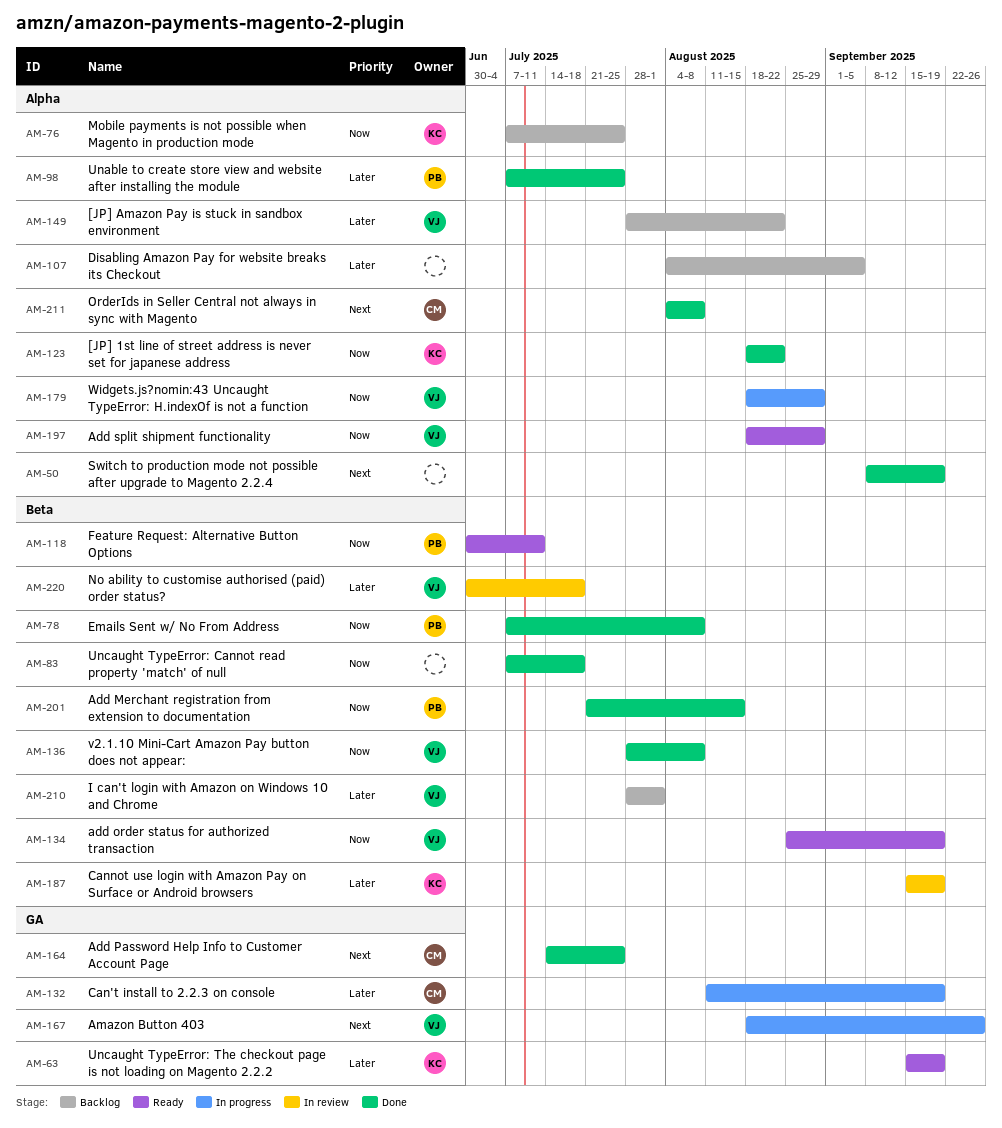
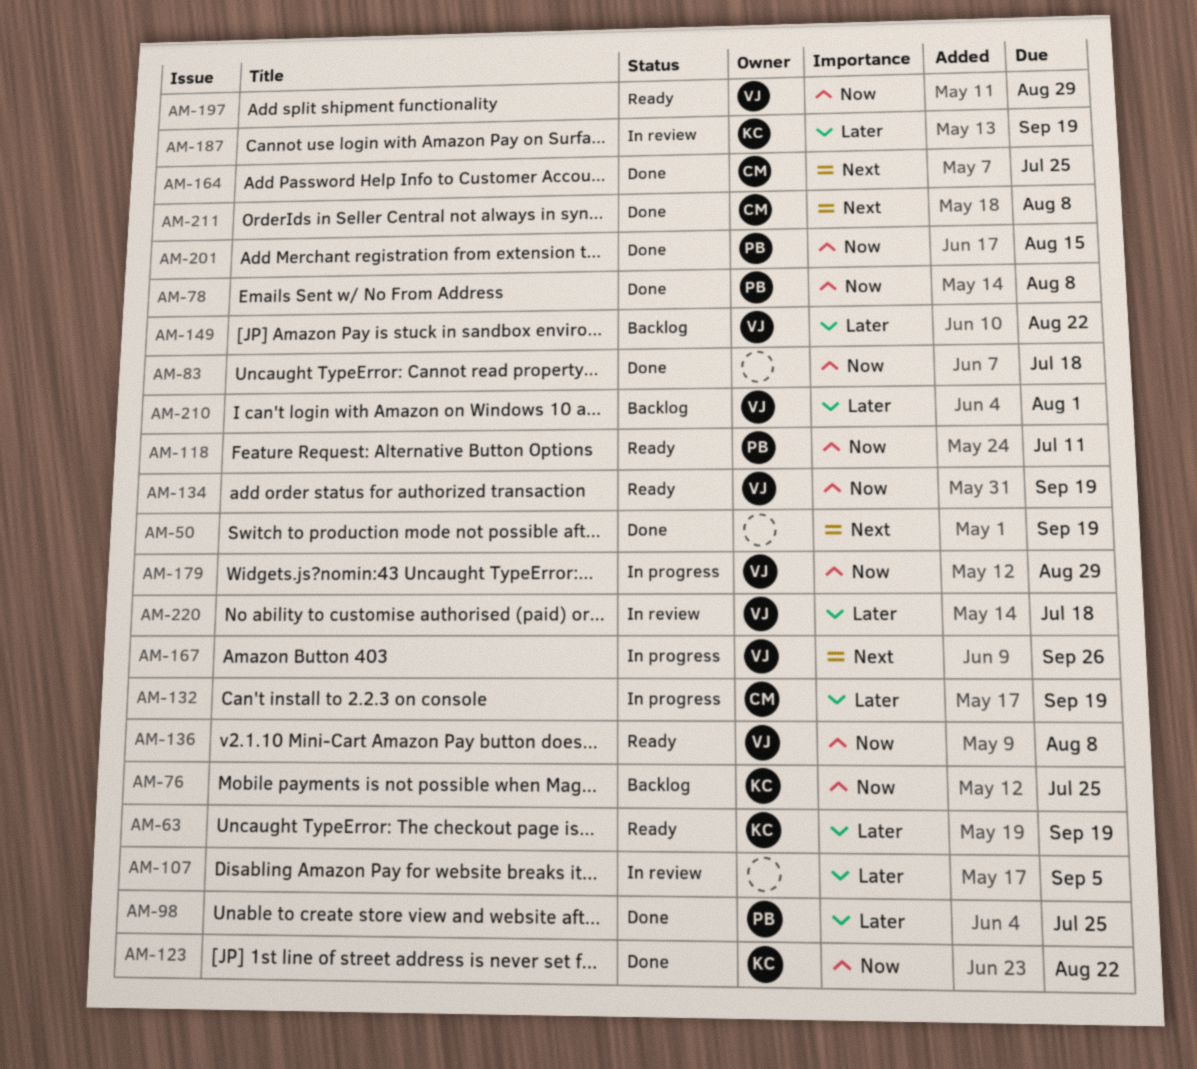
AM-107, status: Backlog -> In review
AM-136, status: Done -> Ready

